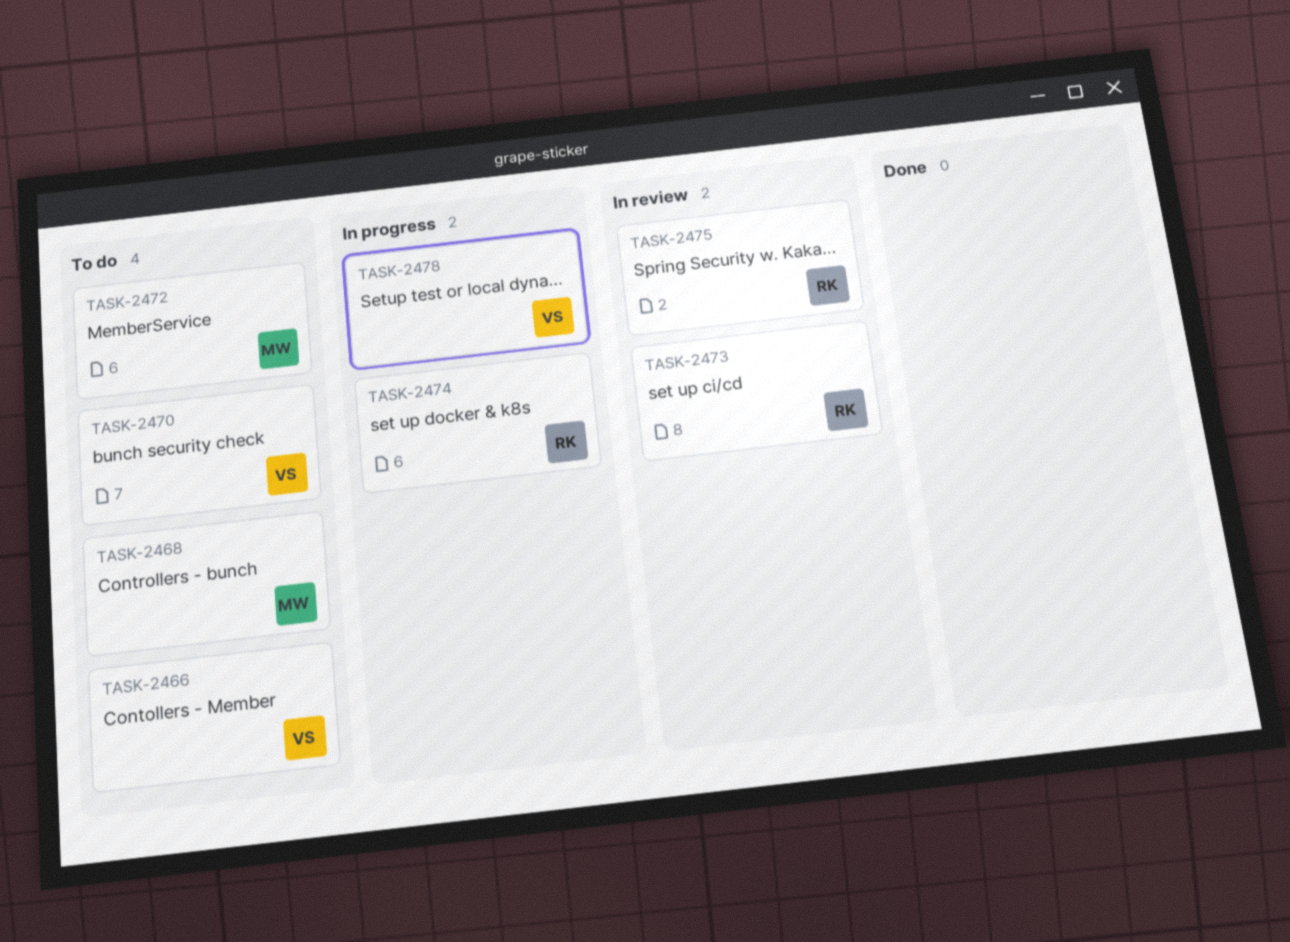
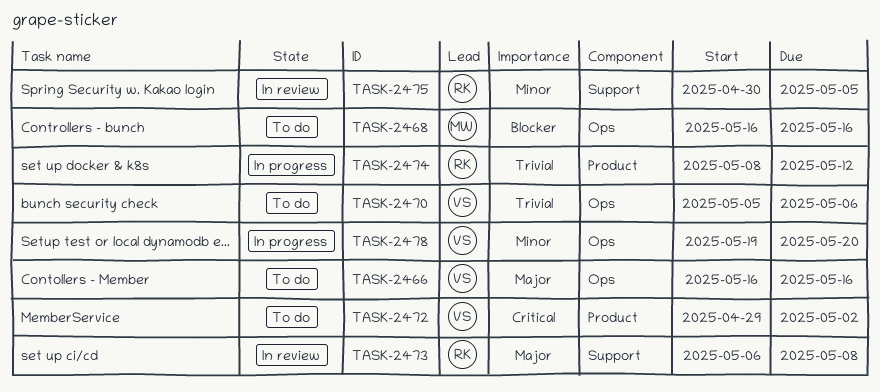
TASK-2472, owner: MW -> VS

